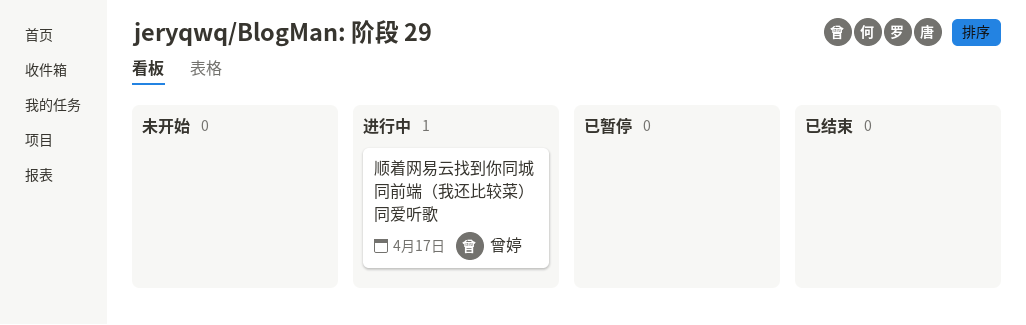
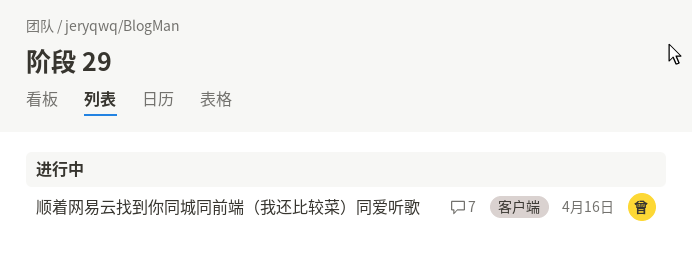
顺着网易云找到你同城同前端（我还比较菜）同爱听歌, due: Apr 17 -> Apr 16

